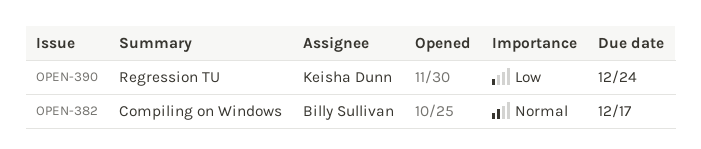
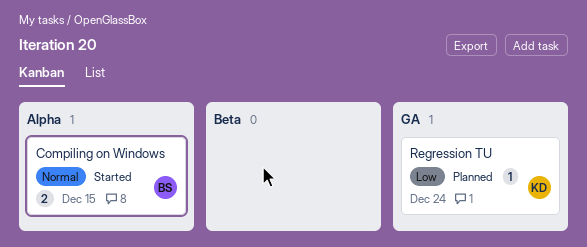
Compiling on Windows, due: Dec 17 -> Dec 15

